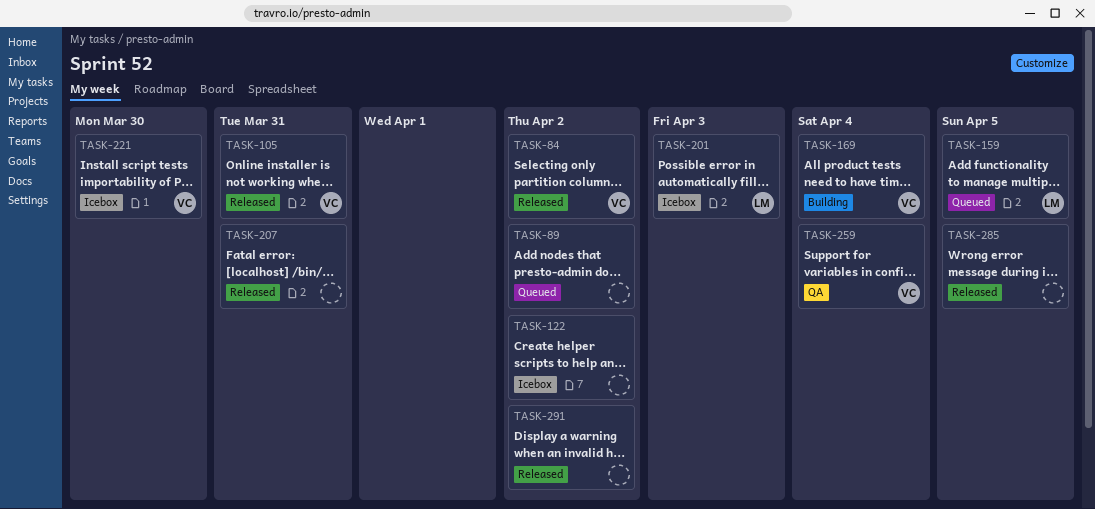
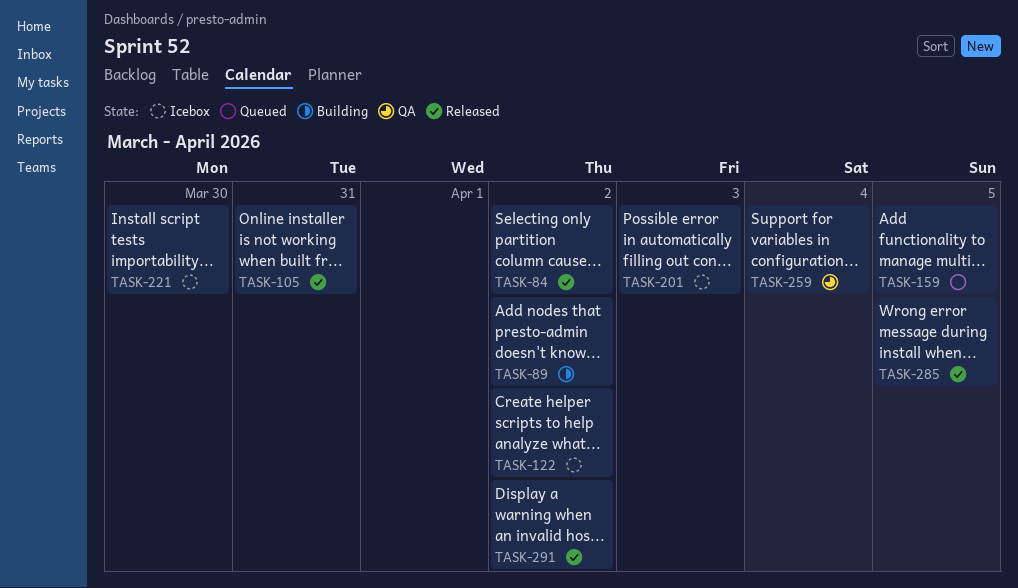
TASK-89, status: Queued -> Building
TASK-169: present -> none
TASK-207: present -> none

